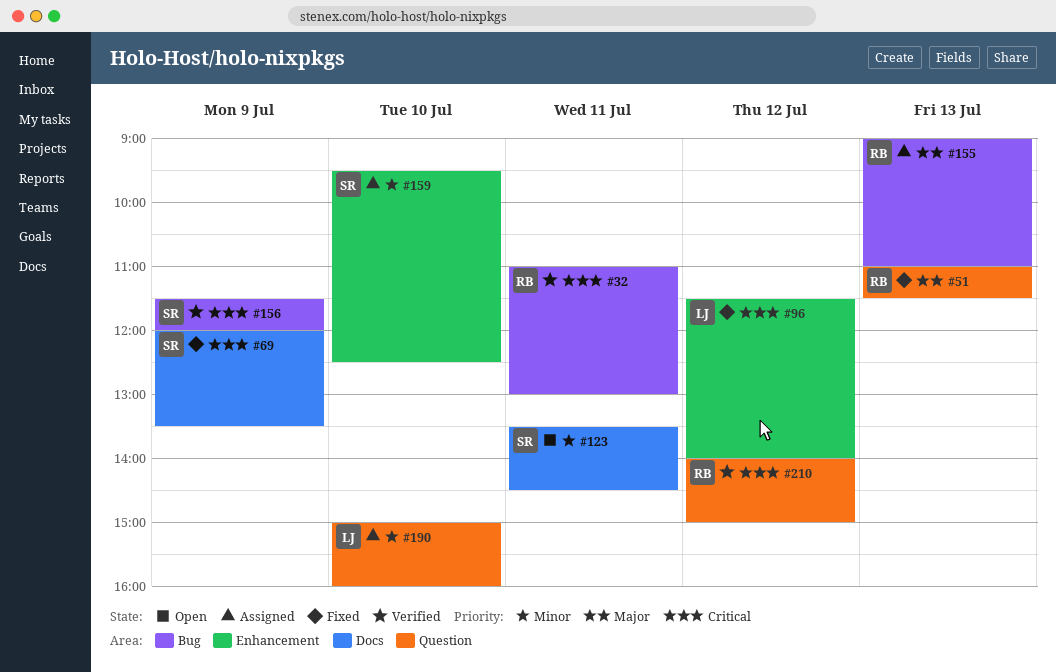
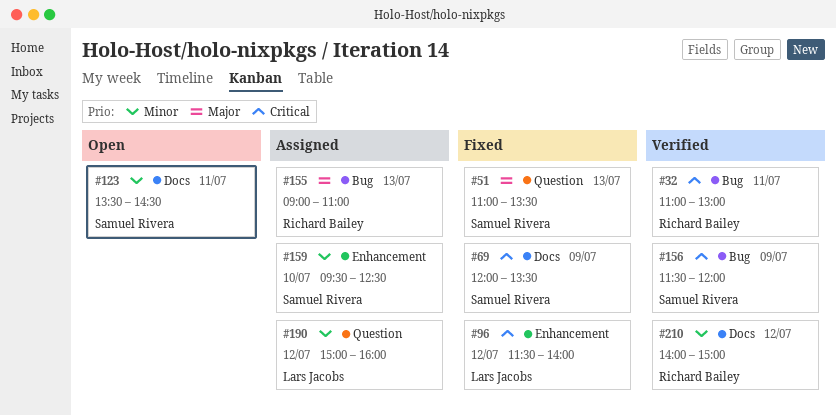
#51, owner: Richard Bailey -> Samuel Rivera
#51, ends: 11:30 -> 13:30
#190, day: Jul 10 -> Jul 12
#210, priority: Critical -> Minor
#210, label: Question -> Docs

